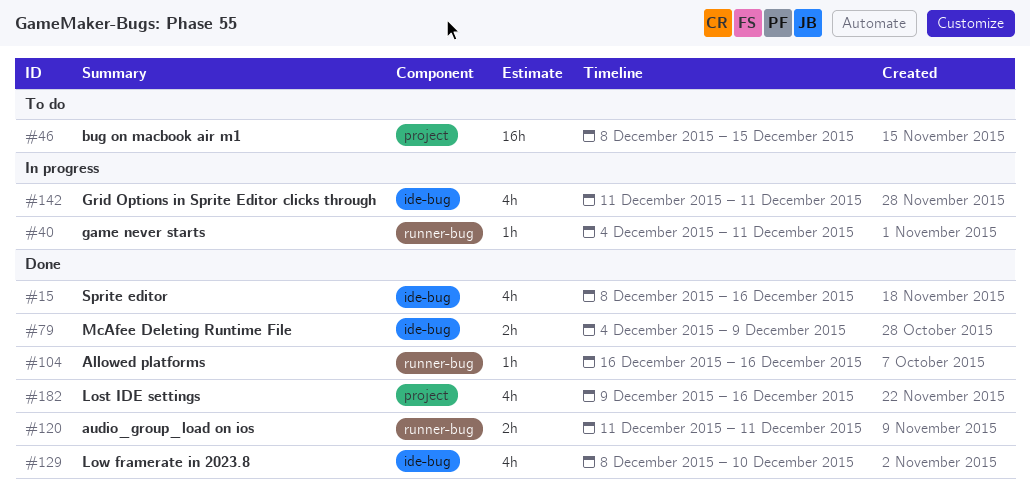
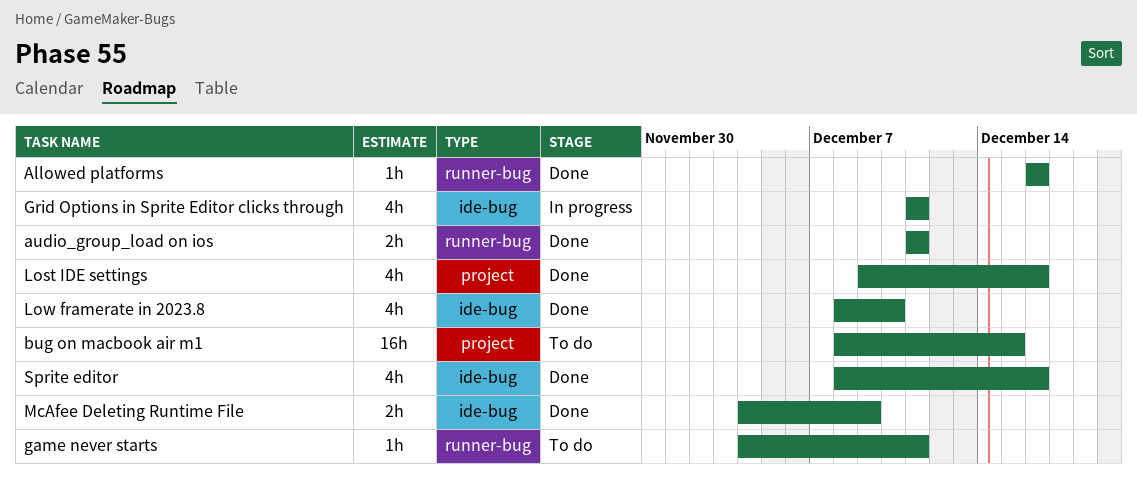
game never starts, status: In progress -> To do

